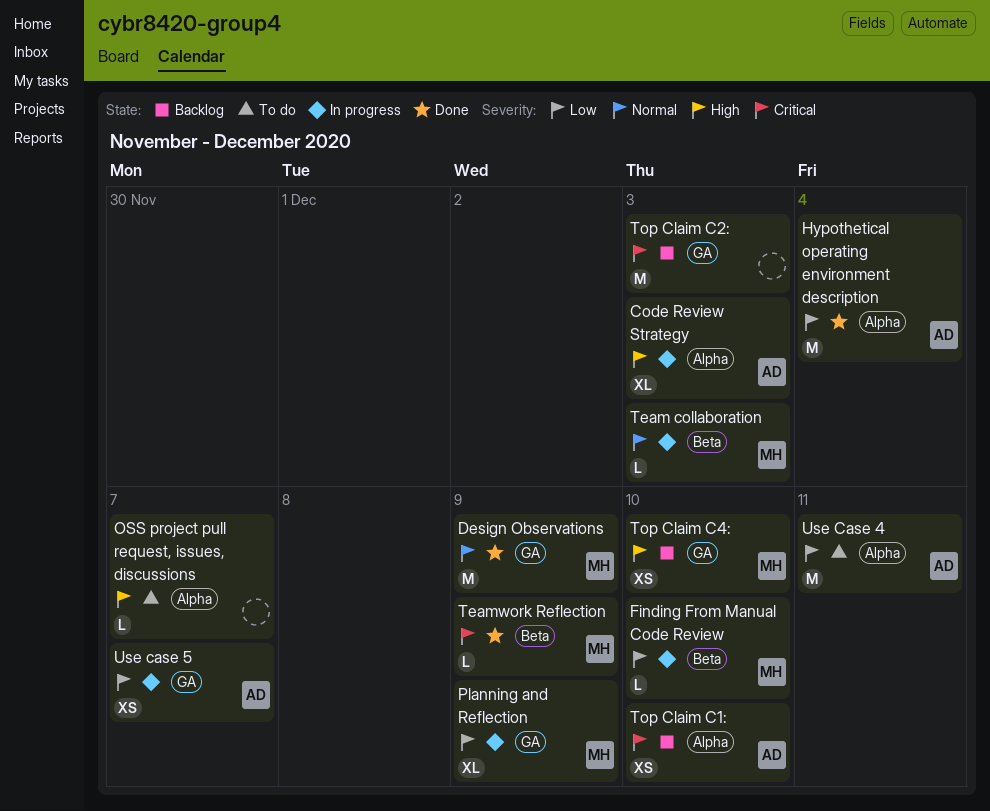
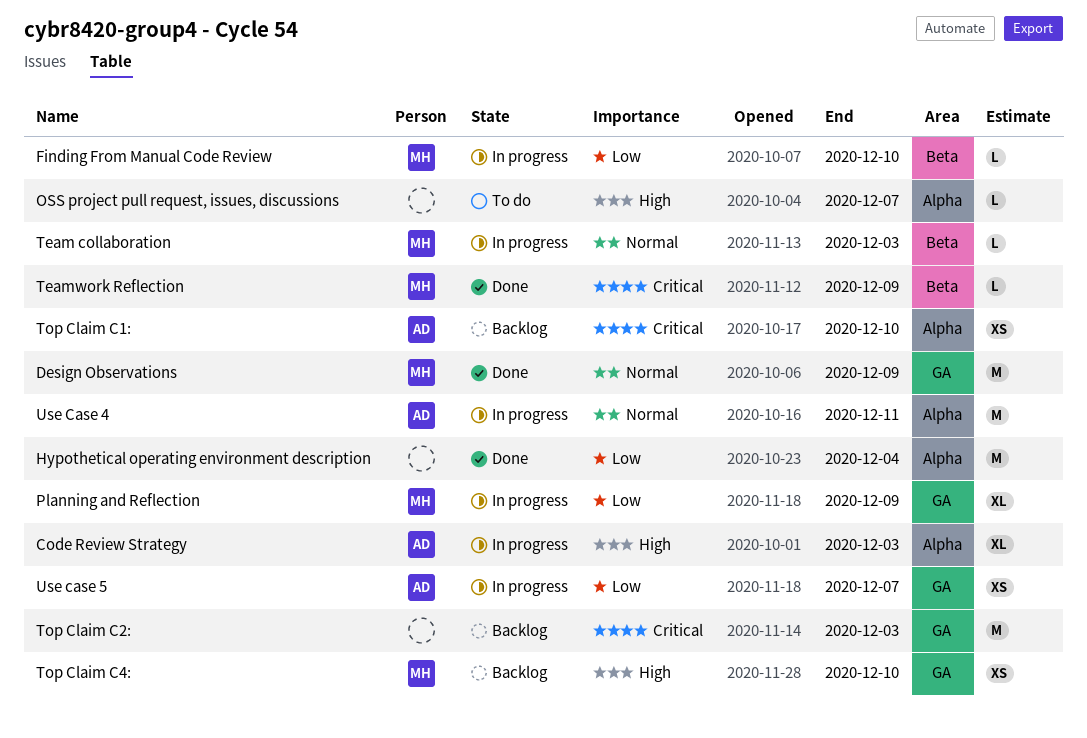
Hypothetical operating environment description, owner: AD -> none
Use Case 4, status: To do -> In progress
Use Case 4, priority: Low -> Normal

